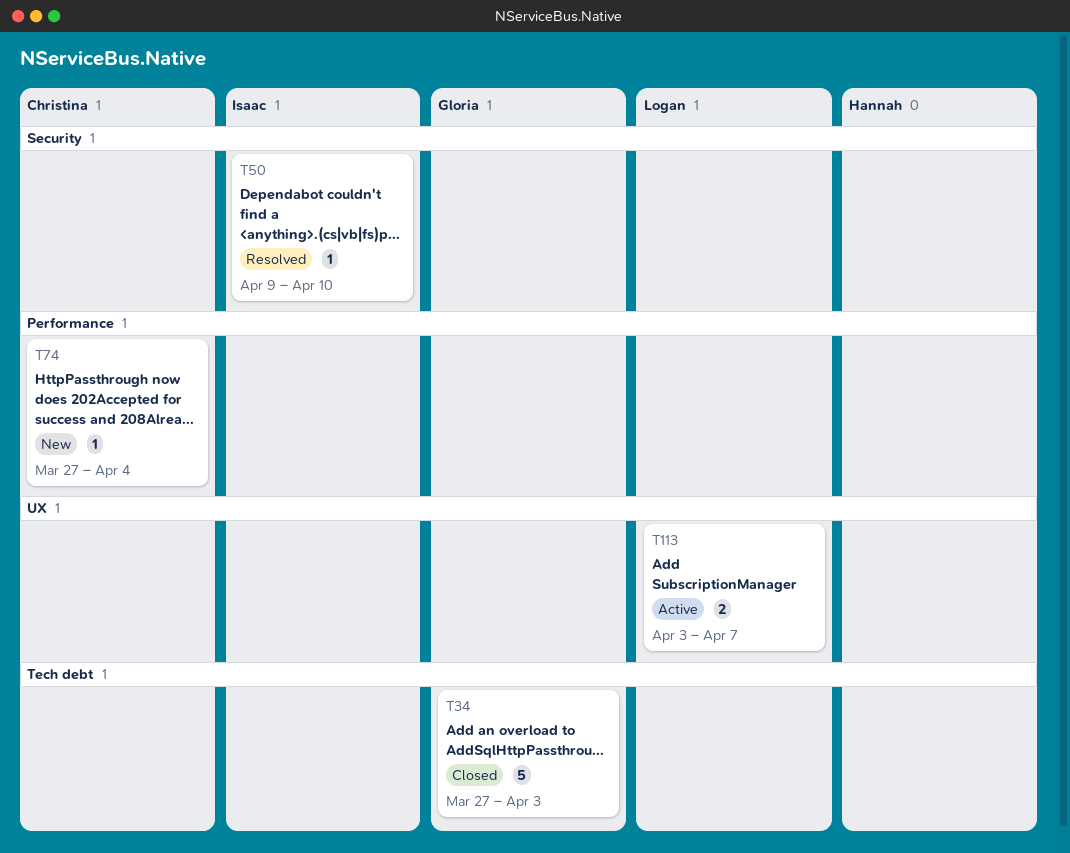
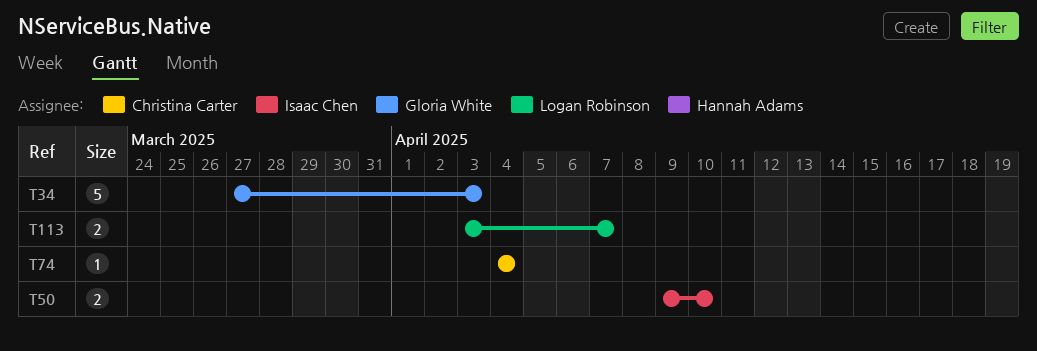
T50, estimate: 1 -> 2
T74, start: Mar 27 -> Apr 4

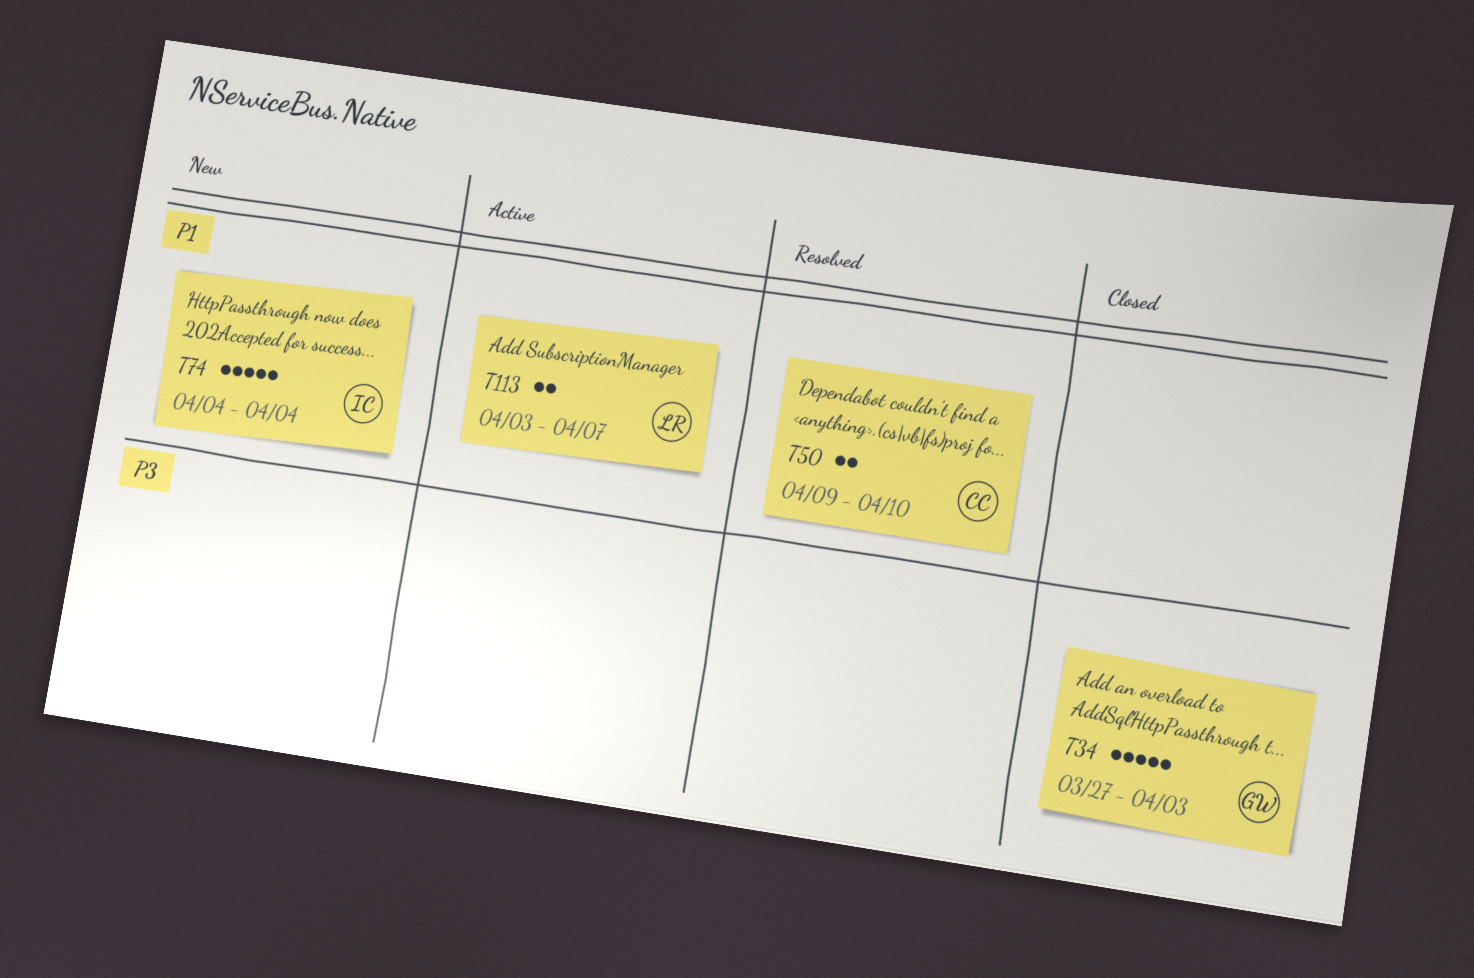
T50, owner: Isaac Chen -> Christina Carter
T74, owner: Christina Carter -> Isaac Chen
T74, estimate: 1 -> 5

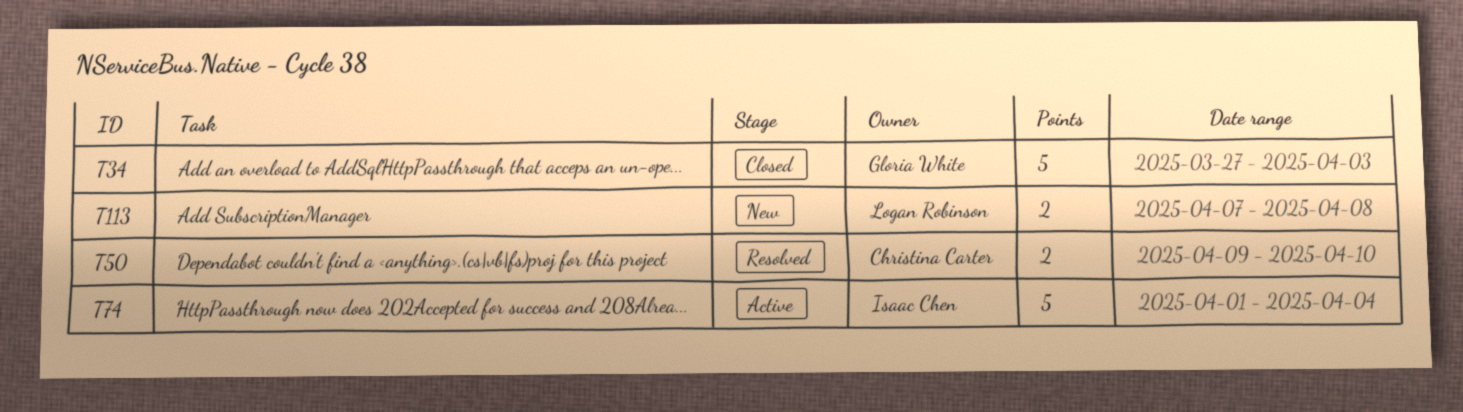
T74, status: New -> Active
T74, start: Apr 4 -> Apr 1
T113, status: Active -> New
T113, start: Apr 3 -> Apr 7
T113, due: Apr 7 -> Apr 8

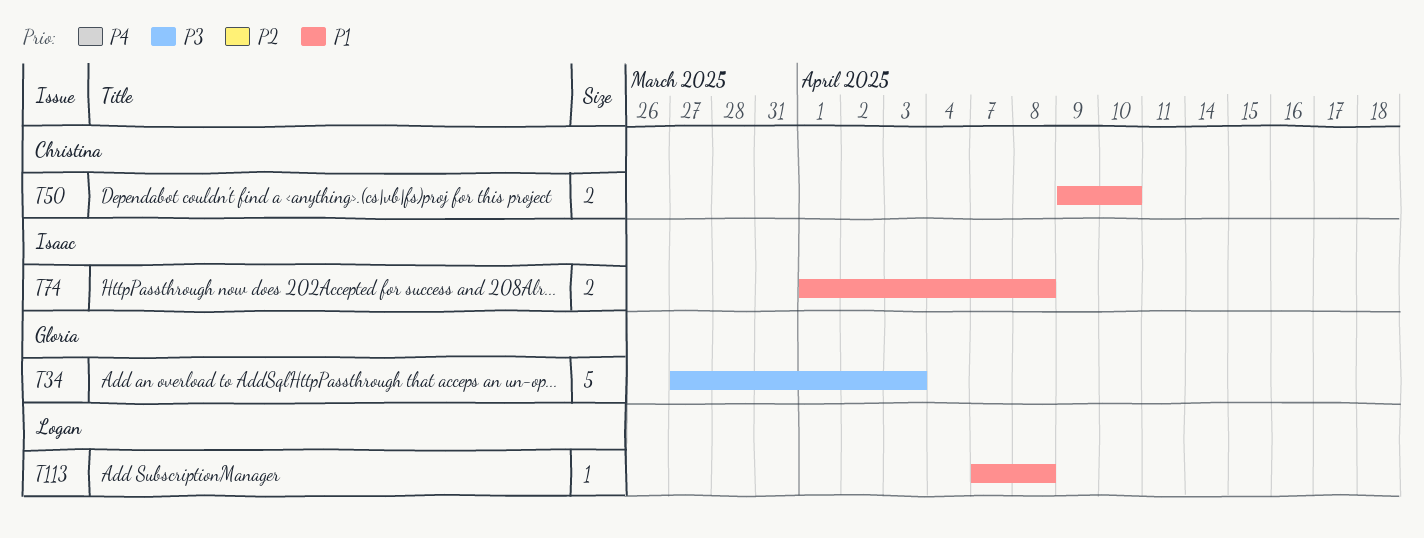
T74, estimate: 5 -> 2
T74, due: Apr 4 -> Apr 8
T113, estimate: 2 -> 1

